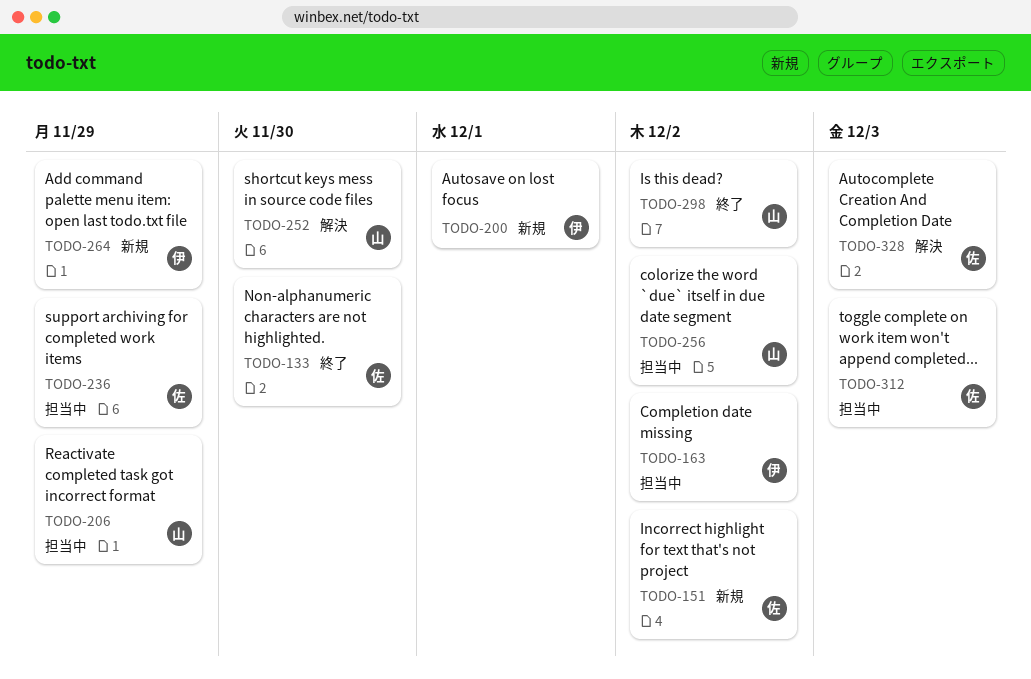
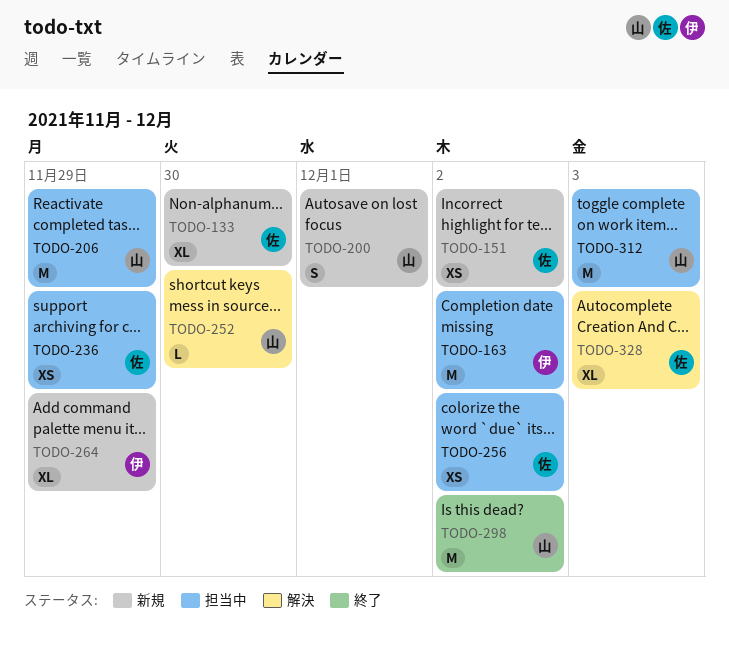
TODO-133, status: 終了 -> 新規
TODO-200, owner: 伊 -> 山
TODO-256, owner: 山 -> 佐
TODO-312, owner: 佐 -> 山

